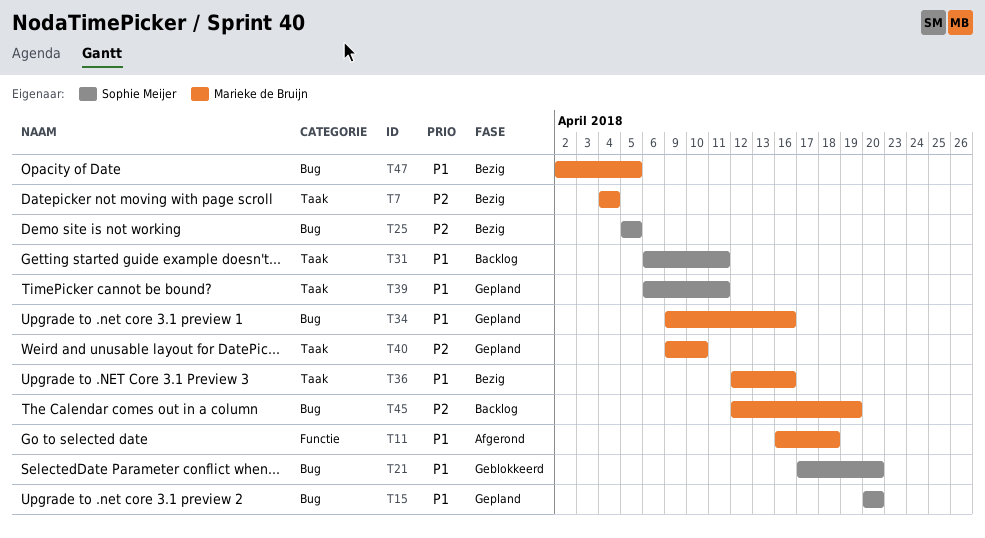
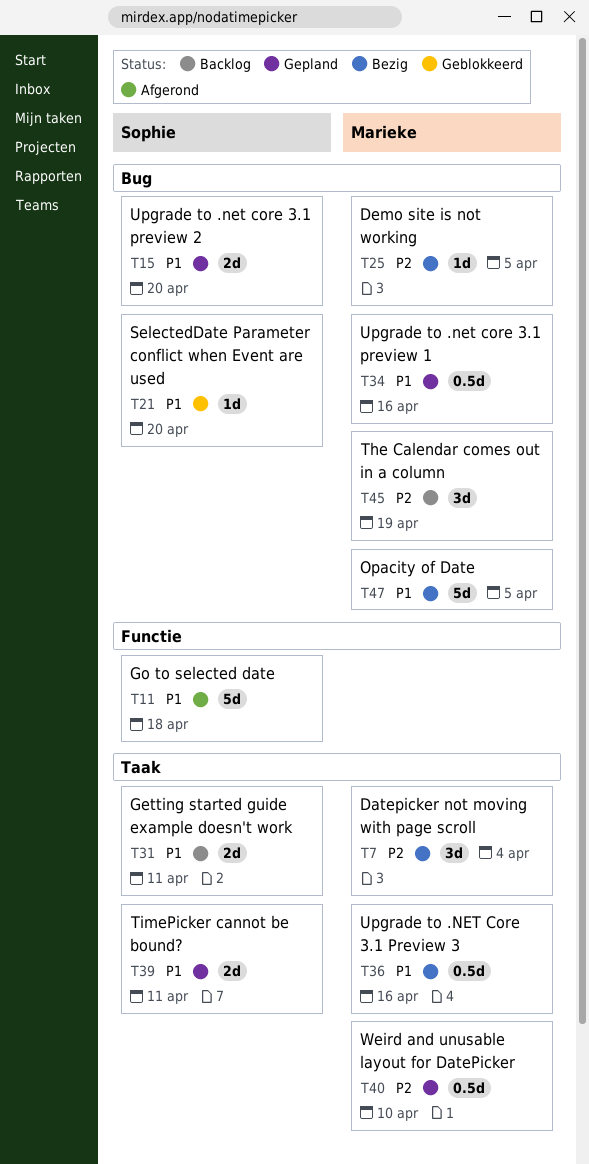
T11, owner: Marieke de Bruijn -> Sophie Meijer
T25, owner: Sophie Meijer -> Marieke de Bruijn

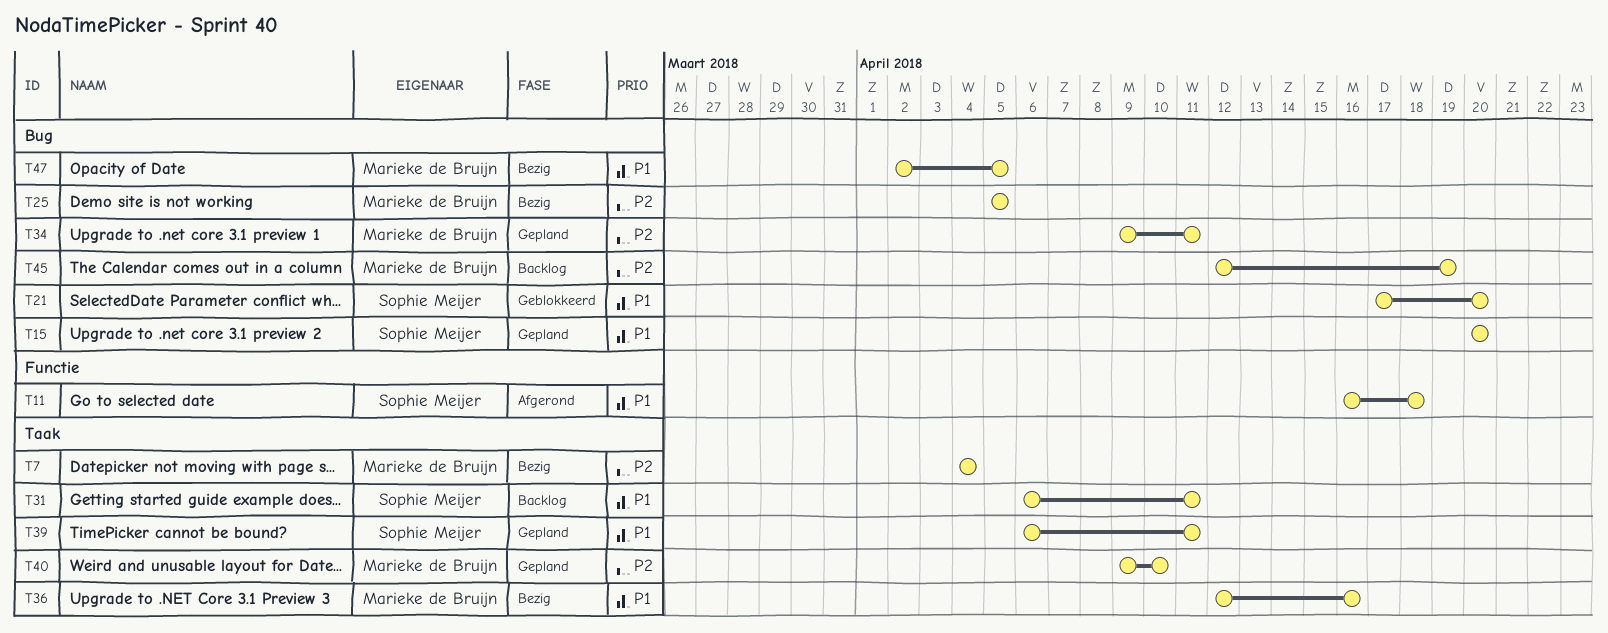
T34, priority: P1 -> P2
T34, due: Apr 16 -> Apr 11

